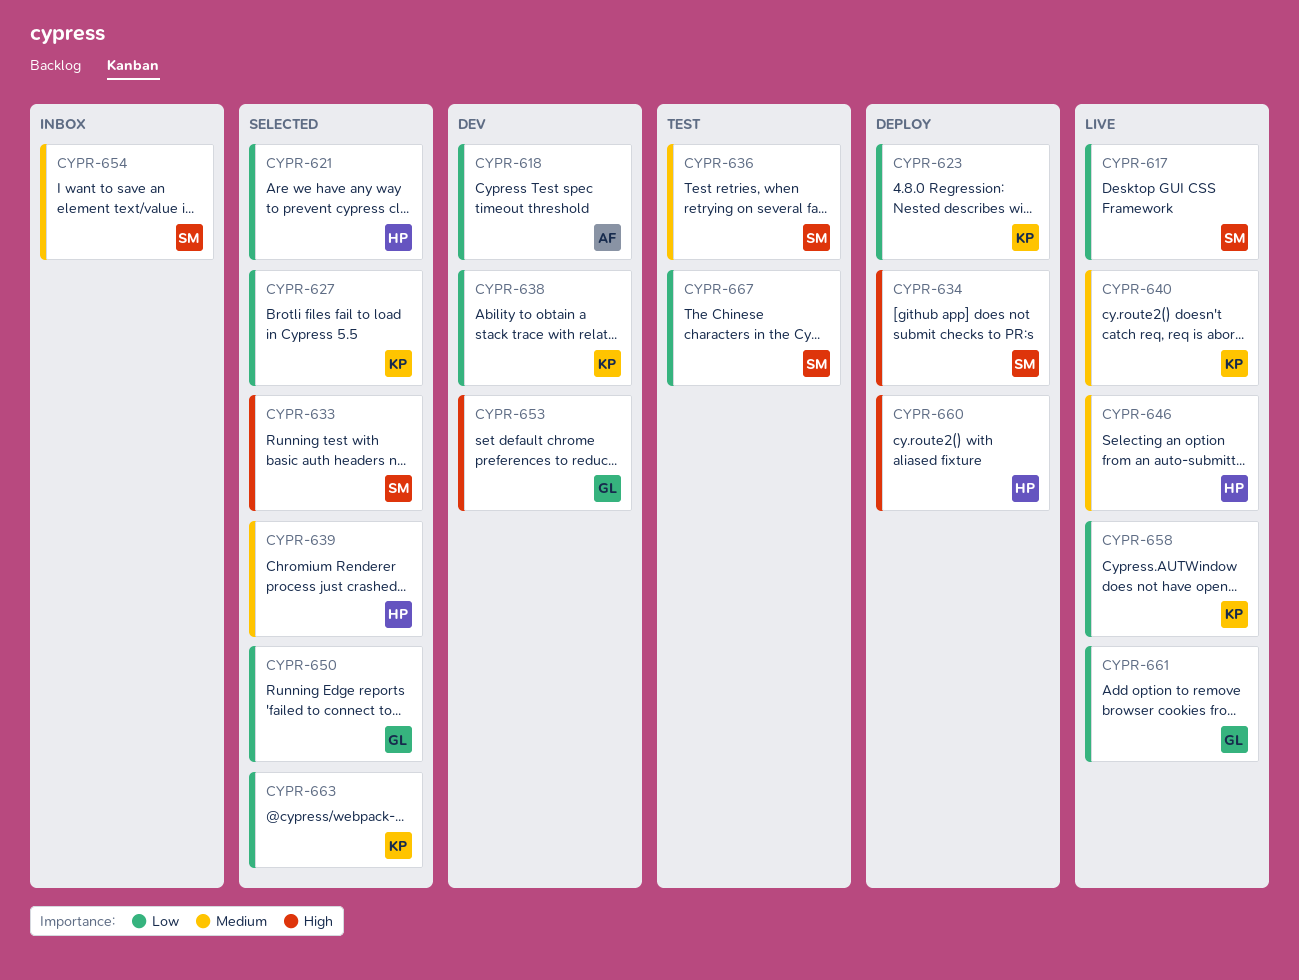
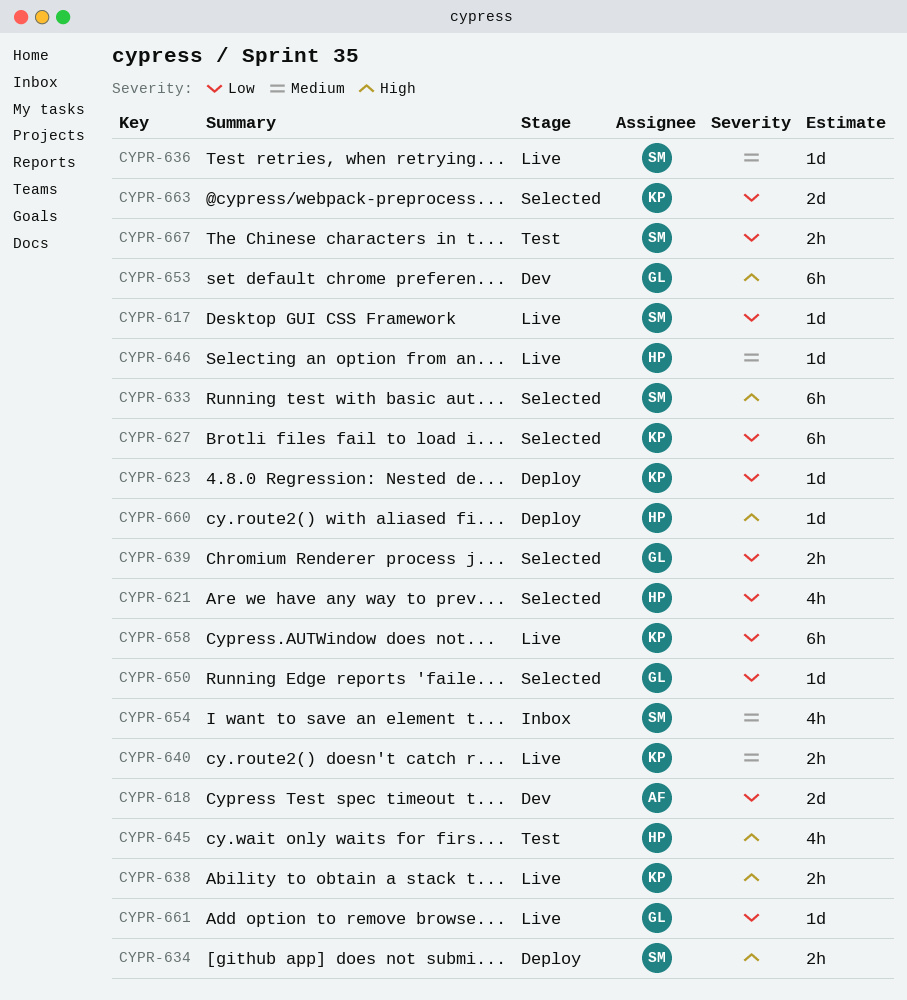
CYPR-636, status: Test -> Live
CYPR-638, status: Dev -> Live
CYPR-638, priority: Low -> High
CYPR-639, owner: HP -> GL
CYPR-639, priority: Medium -> Low
CYPR-645: none -> present

